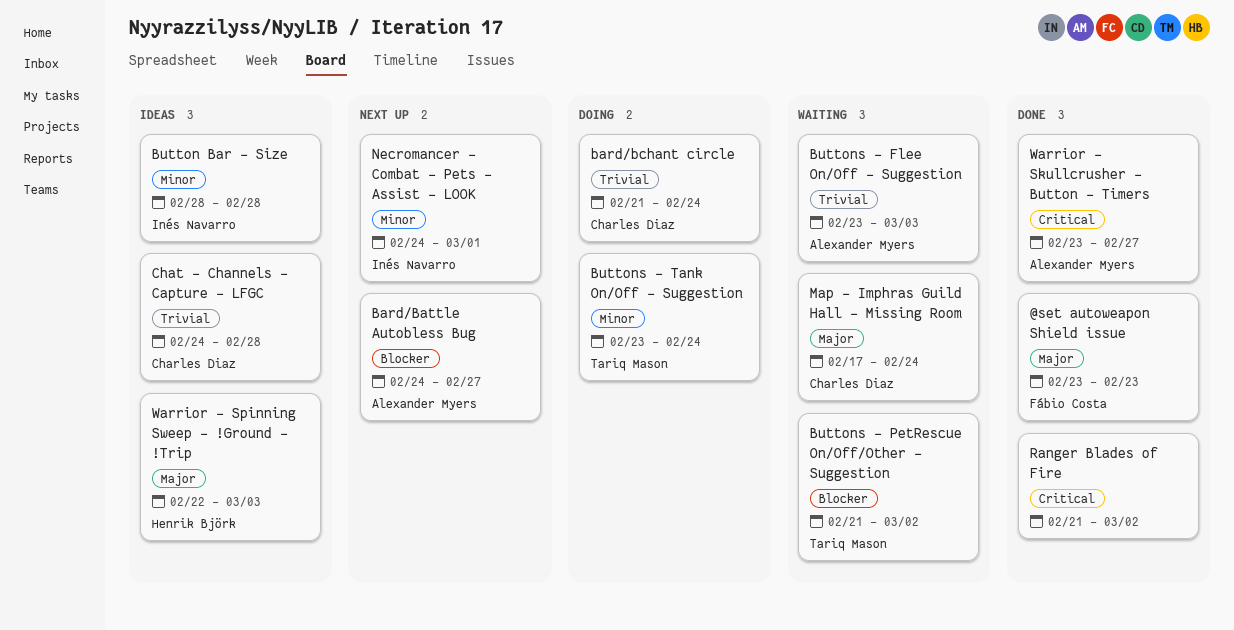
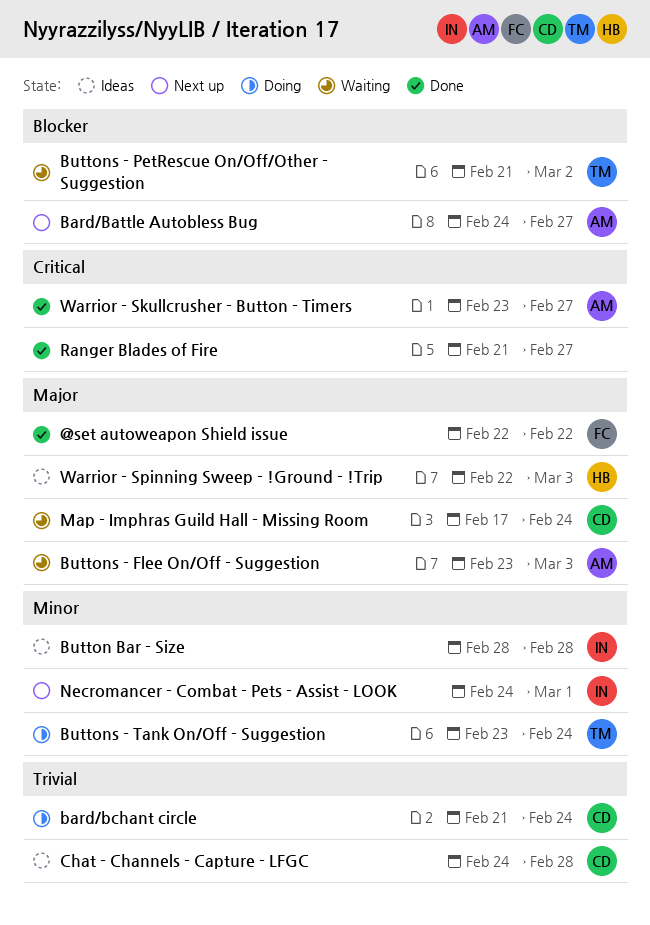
@set autoweapon Shield issue, start: Feb 23 -> Feb 22
@set autoweapon Shield issue, due: Feb 23 -> Feb 22
Buttons - Flee On/Off - Suggestion, priority: Trivial -> Major
Ranger Blades of Fire, due: Mar 2 -> Feb 27

